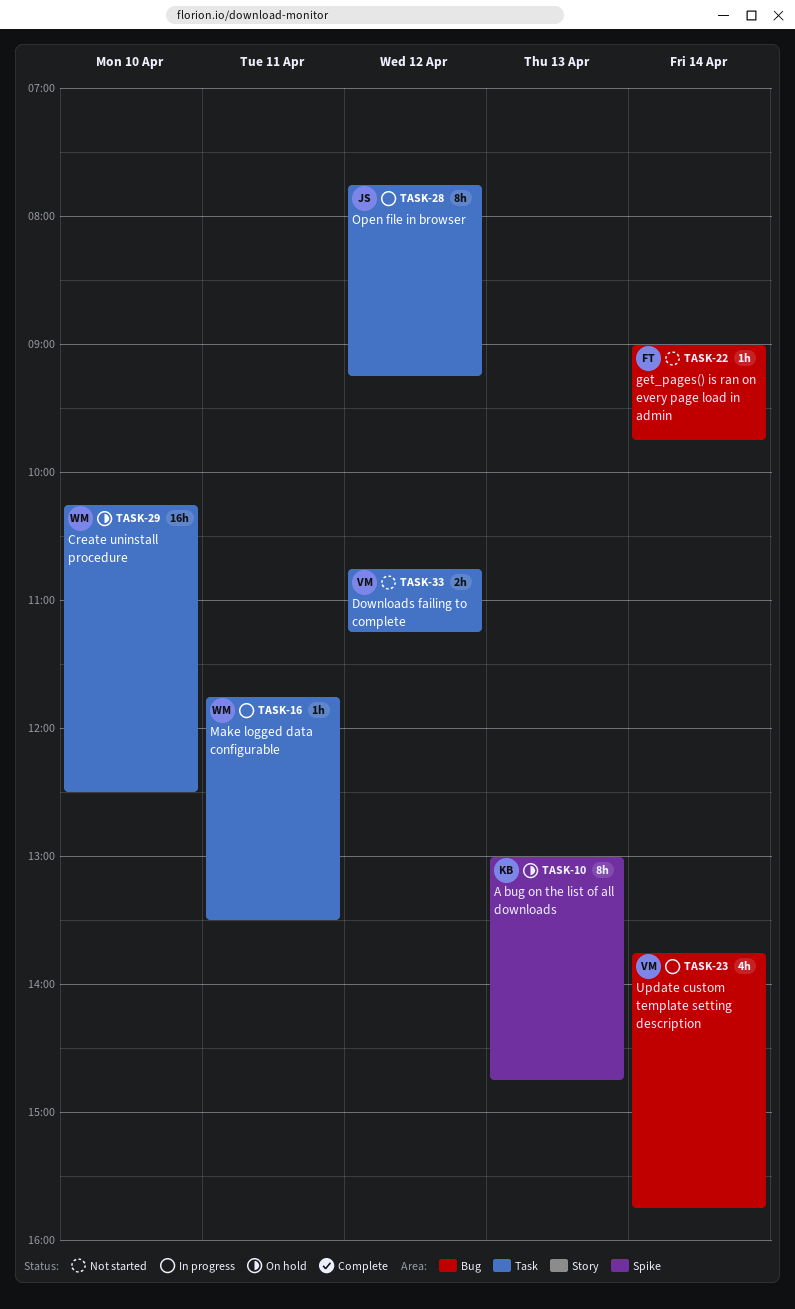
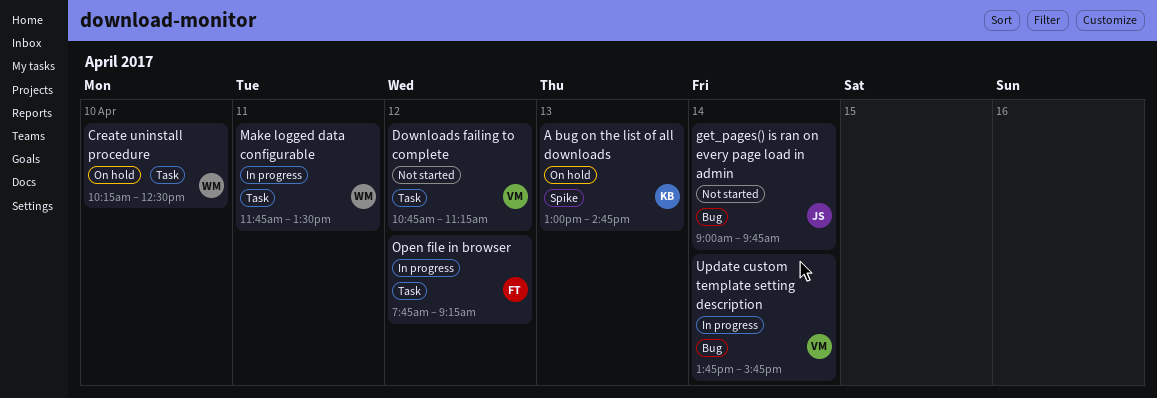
get_pages() is ran on every page load in admin, owner: FT -> JS
Open file in browser, owner: JS -> FT

